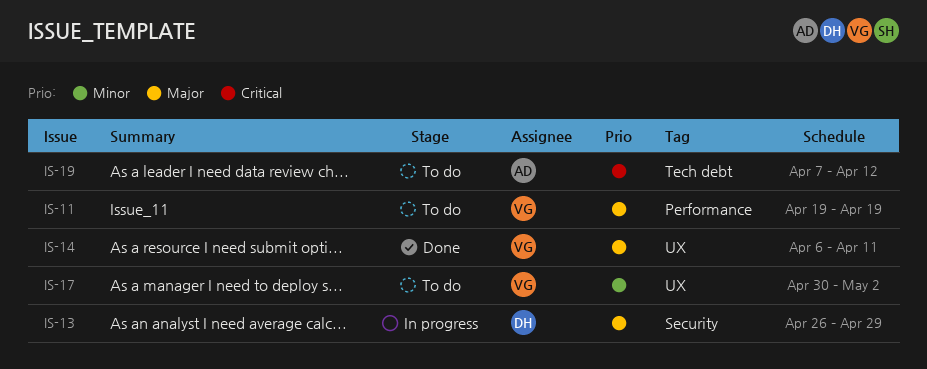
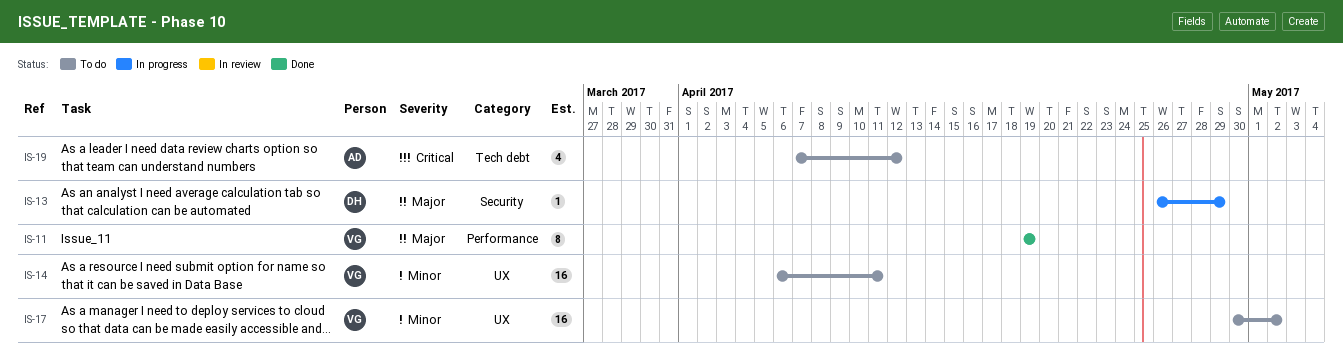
IS-11, status: To do -> Done
IS-14, status: Done -> To do
IS-14, priority: Major -> Minor

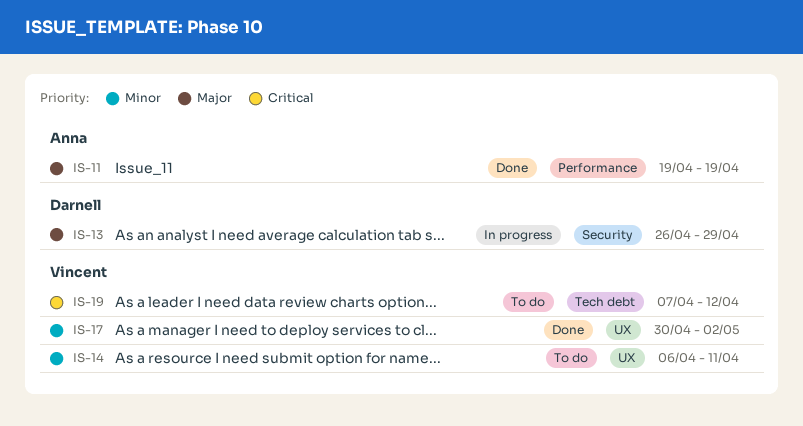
IS-11, owner: Vincent -> Anna
IS-17, status: To do -> Done
IS-19, owner: Anna -> Vincent

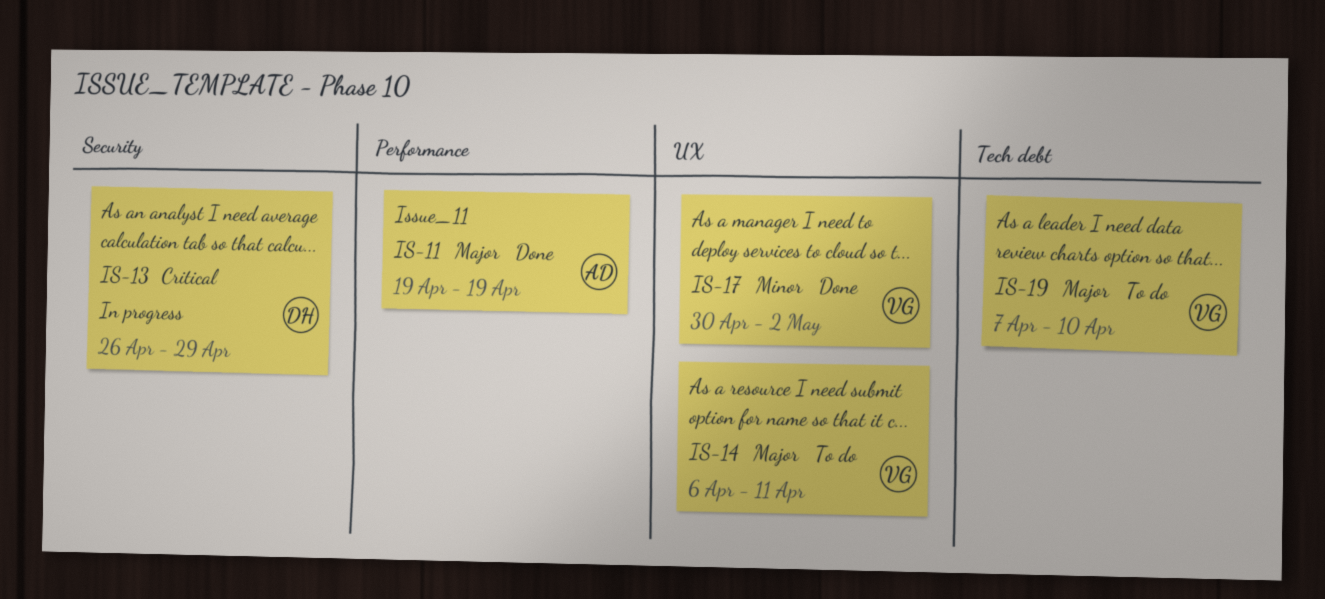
IS-13, priority: Major -> Critical
IS-14, priority: Minor -> Major
IS-19, priority: Critical -> Major
IS-19, due: Apr 12 -> Apr 10

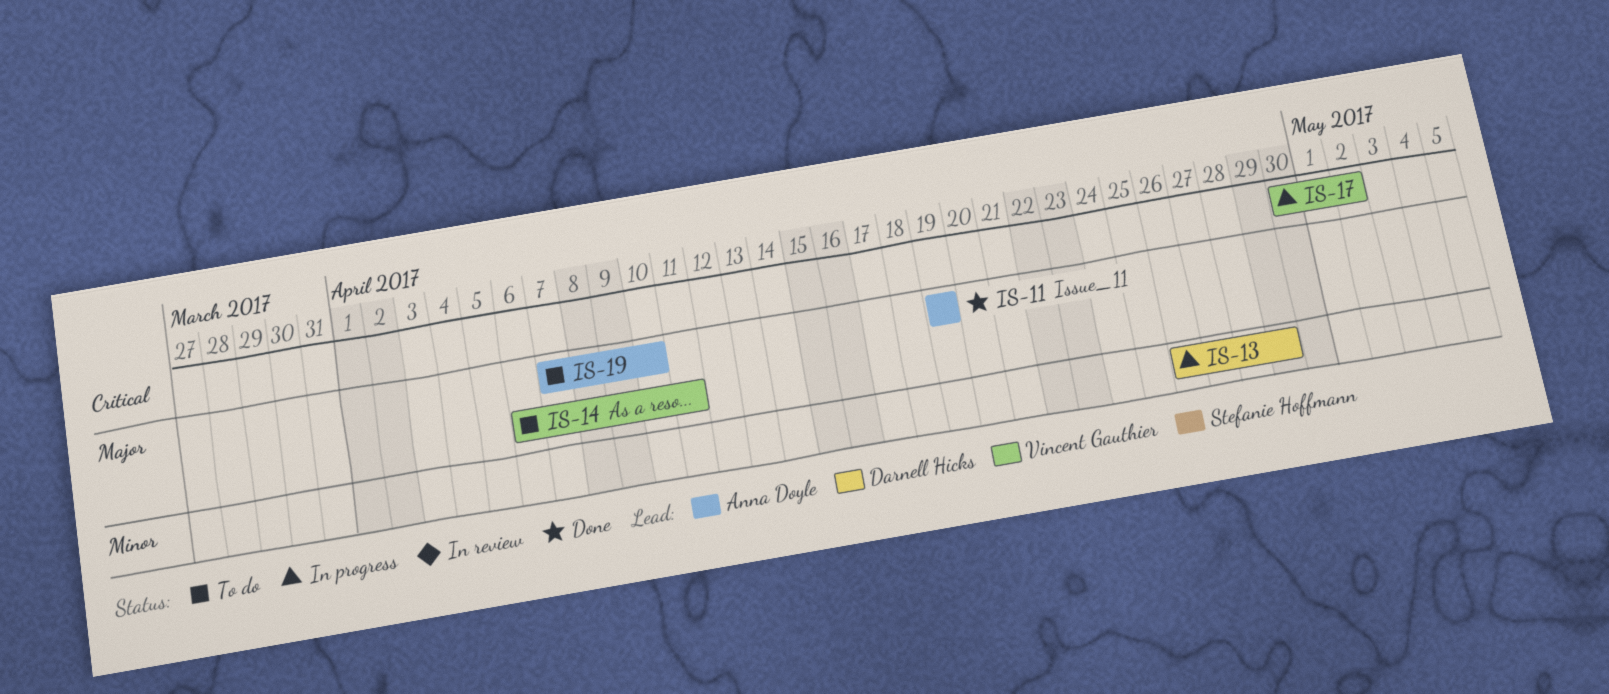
IS-13, priority: Critical -> Minor
IS-17, status: Done -> In progress
IS-17, priority: Minor -> Critical
IS-19, owner: Vincent Gauthier -> Anna Doyle

